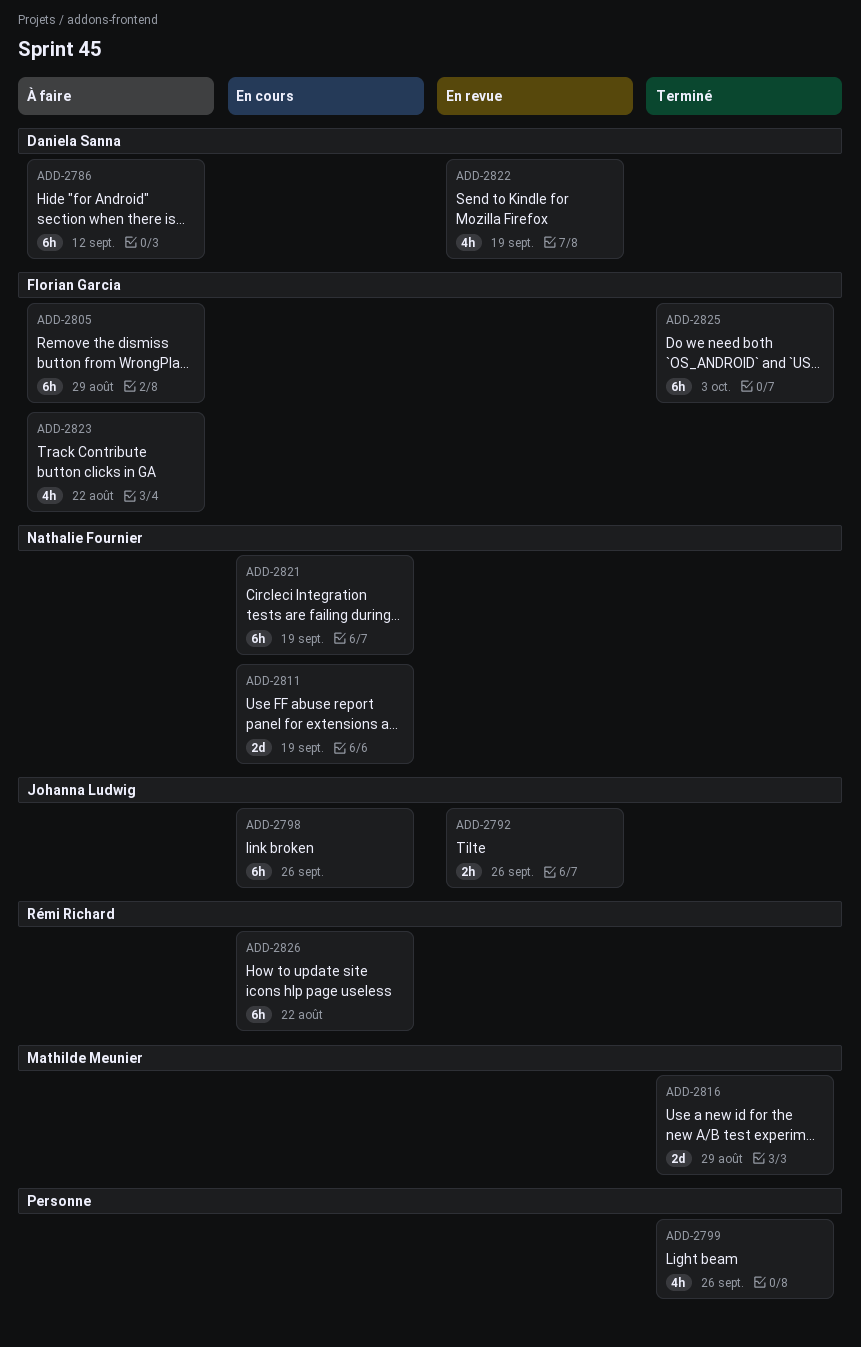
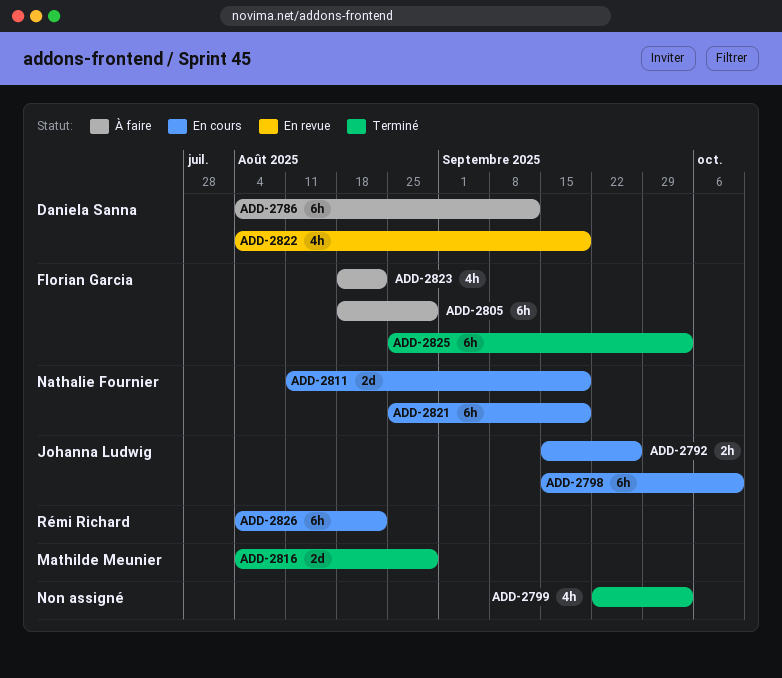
ADD-2792, status: En revue -> En cours
ADD-2798, due: Sep 26 -> Oct 10
ADD-2799, due: Sep 26 -> Oct 3

